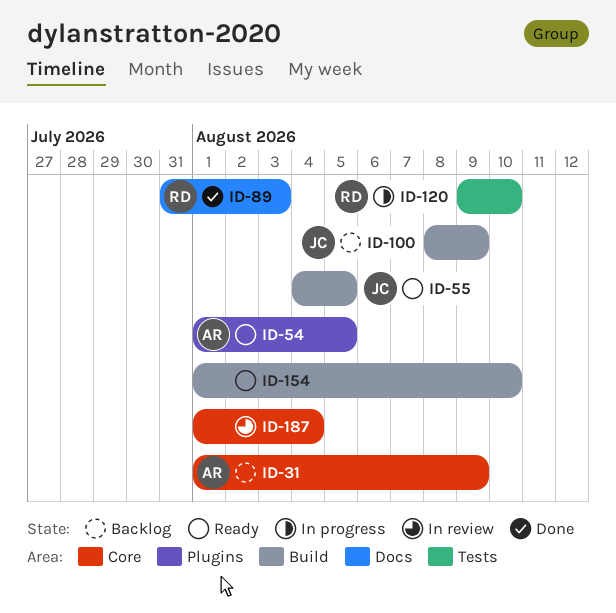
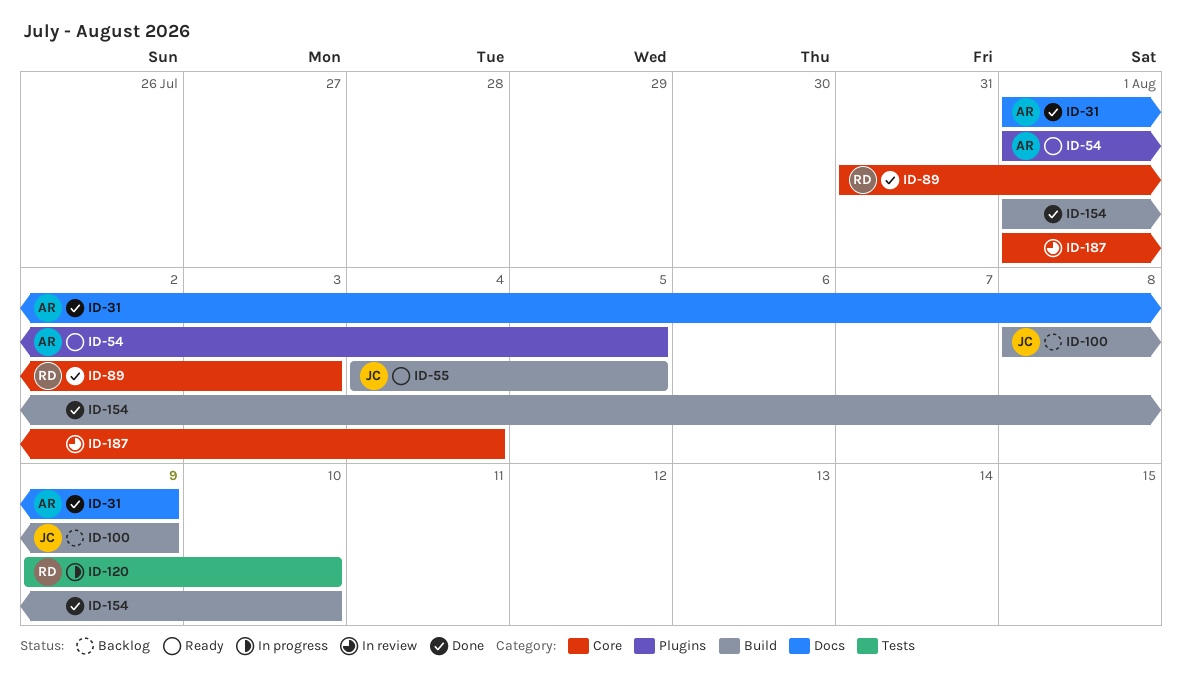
ID-31, status: Backlog -> Done
ID-31, label: Core -> Docs
ID-89, label: Docs -> Core
ID-154, status: Ready -> Done

